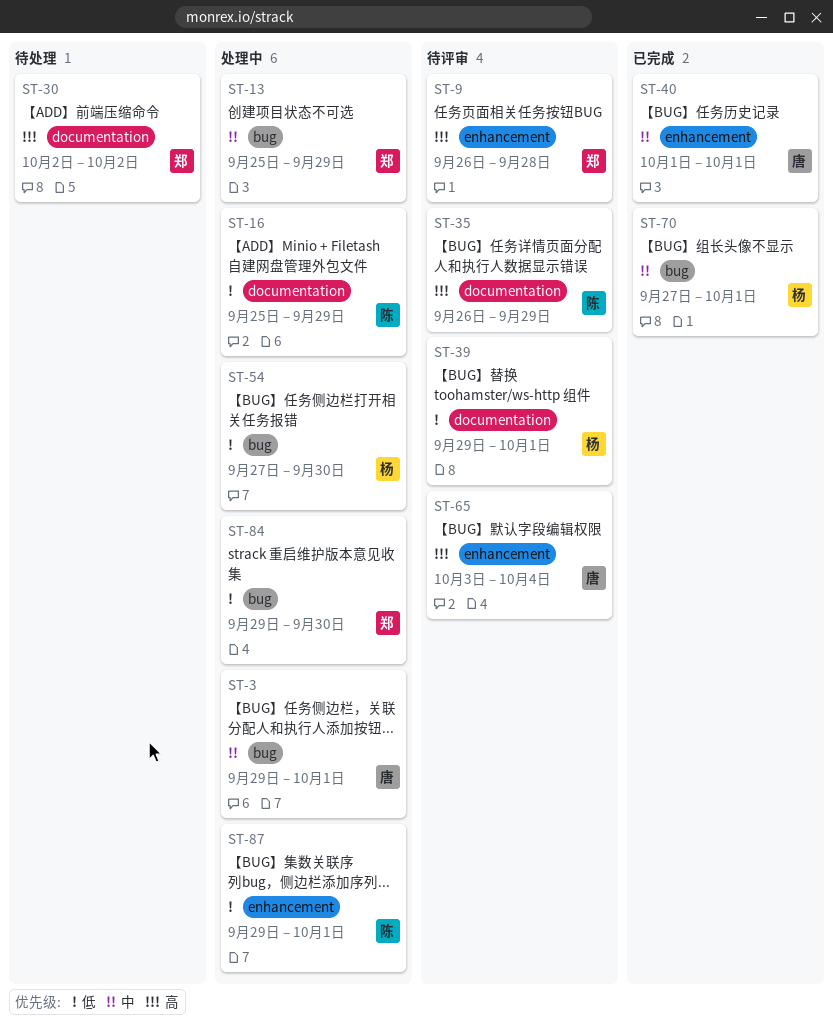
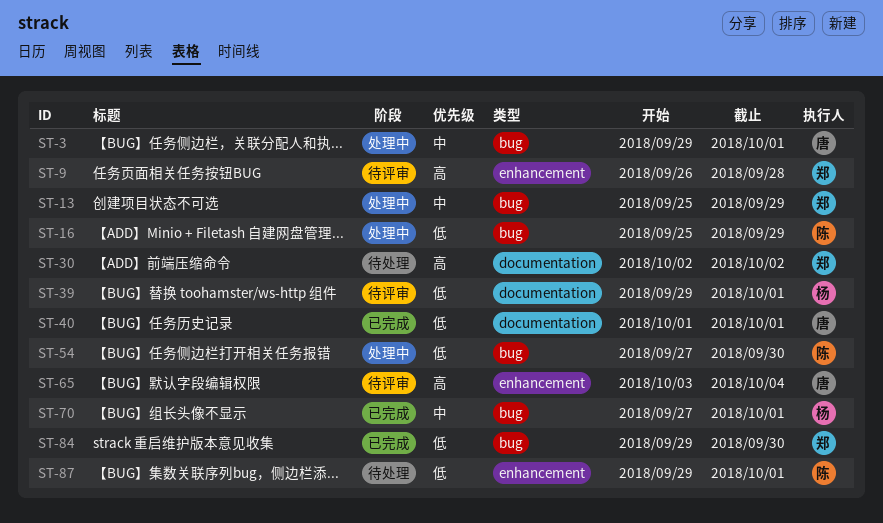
ST-16, label: documentation -> bug
ST-35: present -> none
ST-40, priority: 中 -> 低
ST-40, label: enhancement -> documentation
ST-54, owner: 杨 -> 陈
ST-84, status: 处理中 -> 已完成
ST-87, status: 处理中 -> 待处理

